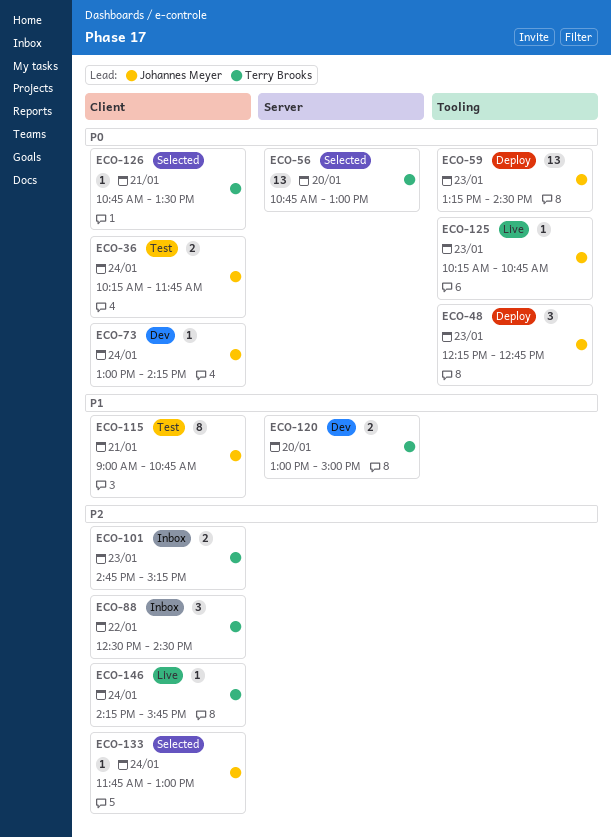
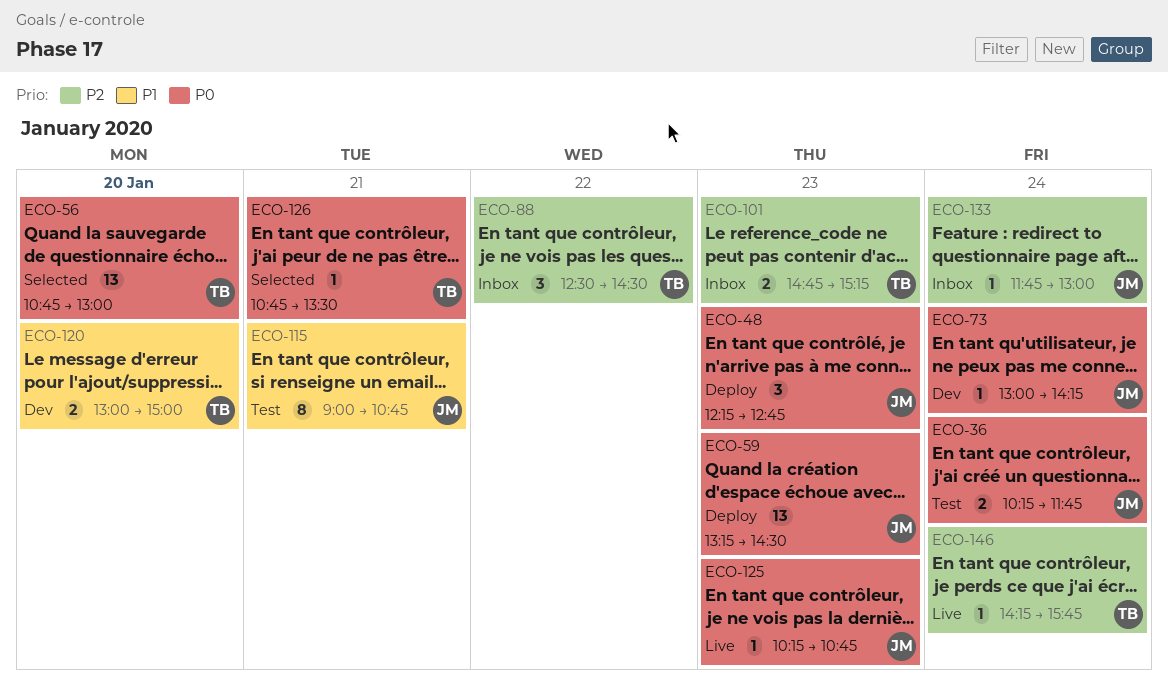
ECO-133, status: Selected -> Inbox

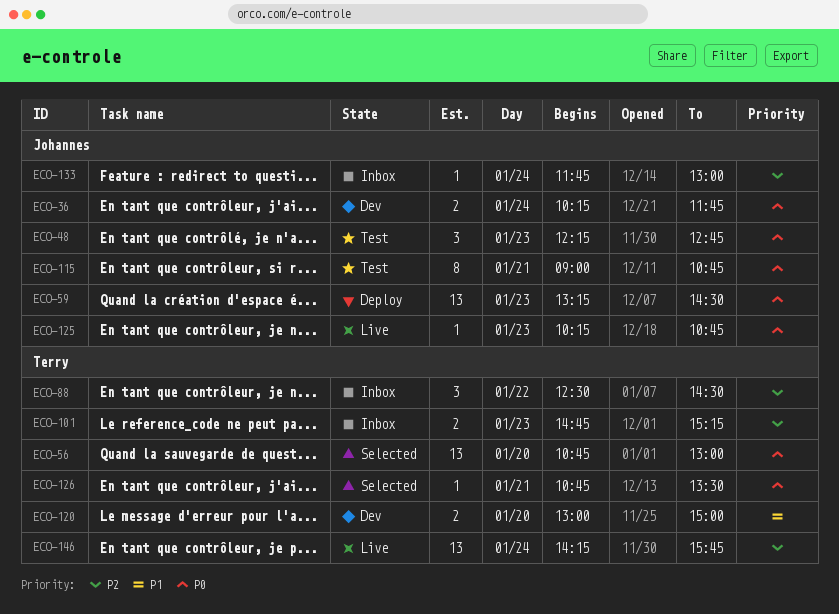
ECO-36, status: Test -> Dev
ECO-48, status: Deploy -> Test
ECO-73: present -> none
ECO-115, priority: P1 -> P0
ECO-146, estimate: 1 -> 13

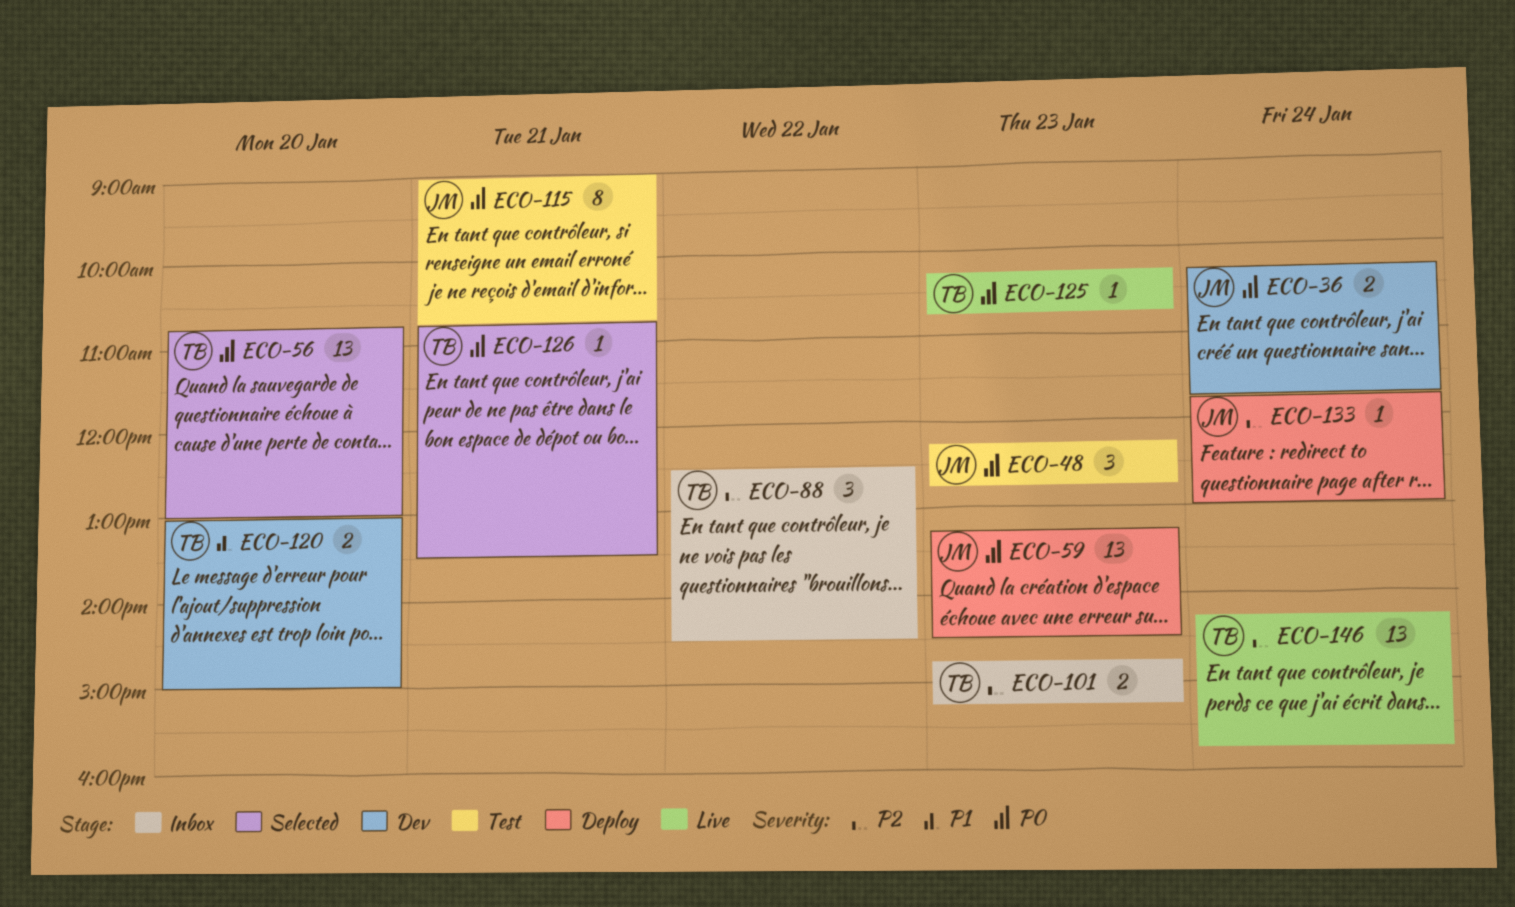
ECO-125, owner: Johannes -> Terry
ECO-133, status: Inbox -> Deploy

